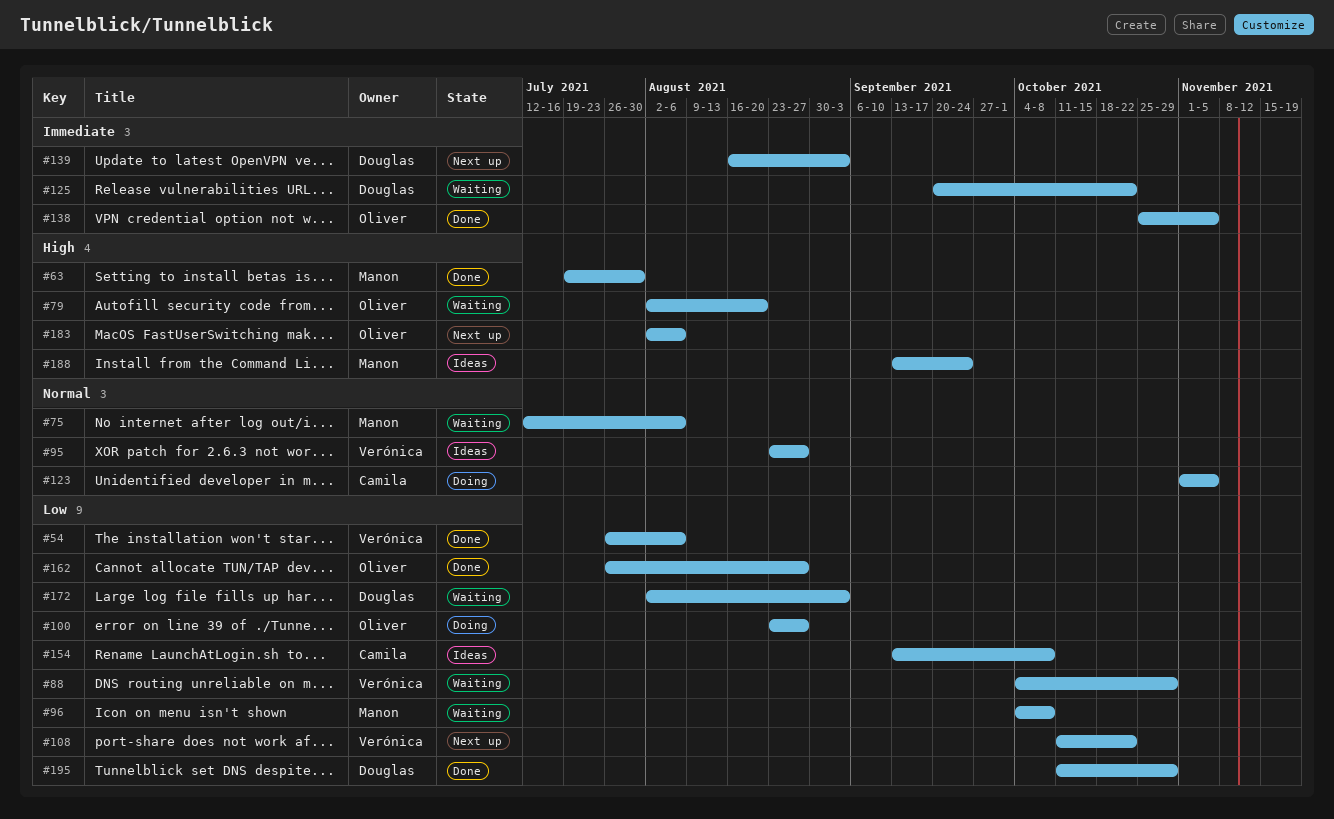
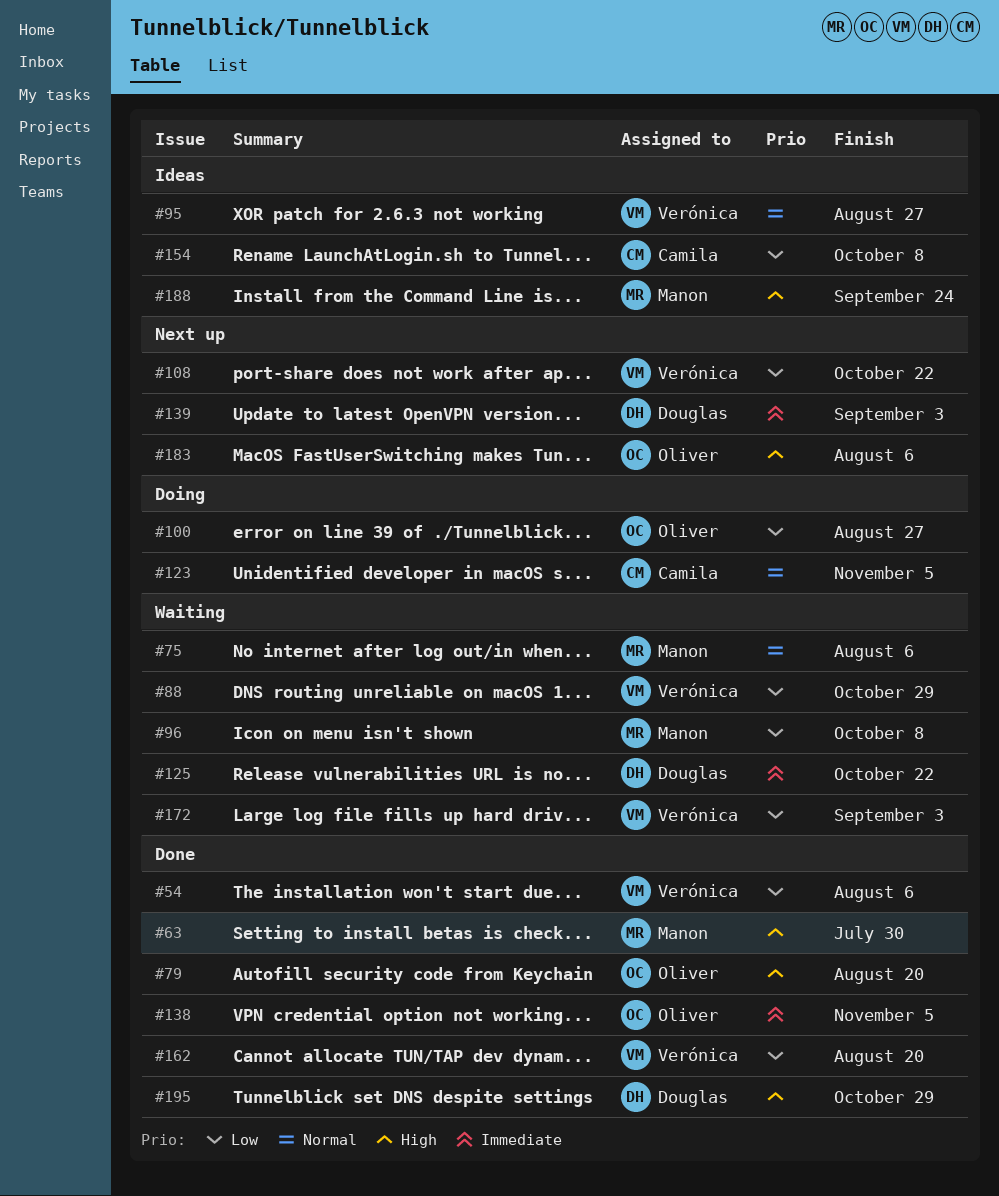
#79, status: Waiting -> Done
#162, owner: Oliver -> Verónica
#162, due: Aug 27 -> Aug 20
#172, owner: Douglas -> Verónica
#195, priority: Low -> High

